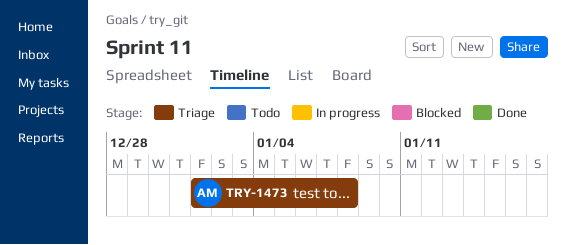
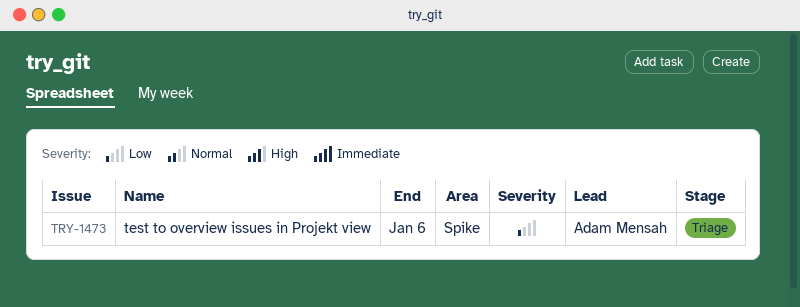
TRY-1473, due: Jan 8 -> Jan 6

